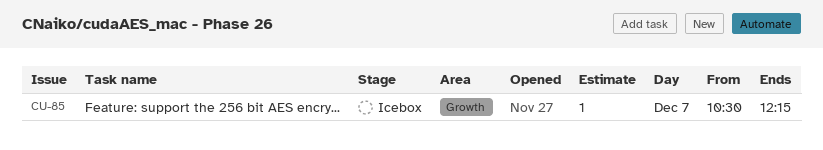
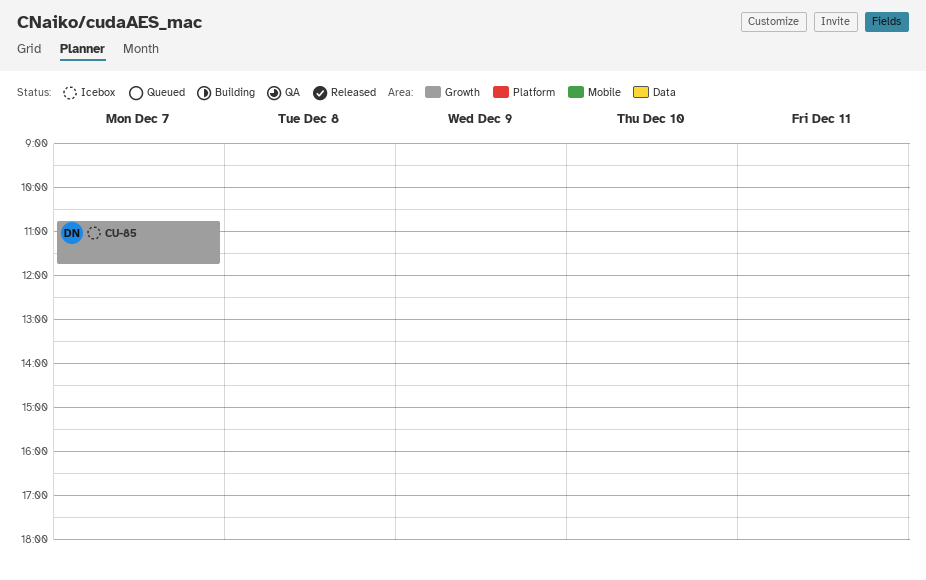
CU-85, begins: 10:30 -> 10:45
CU-85, ends: 12:15 -> 11:45

